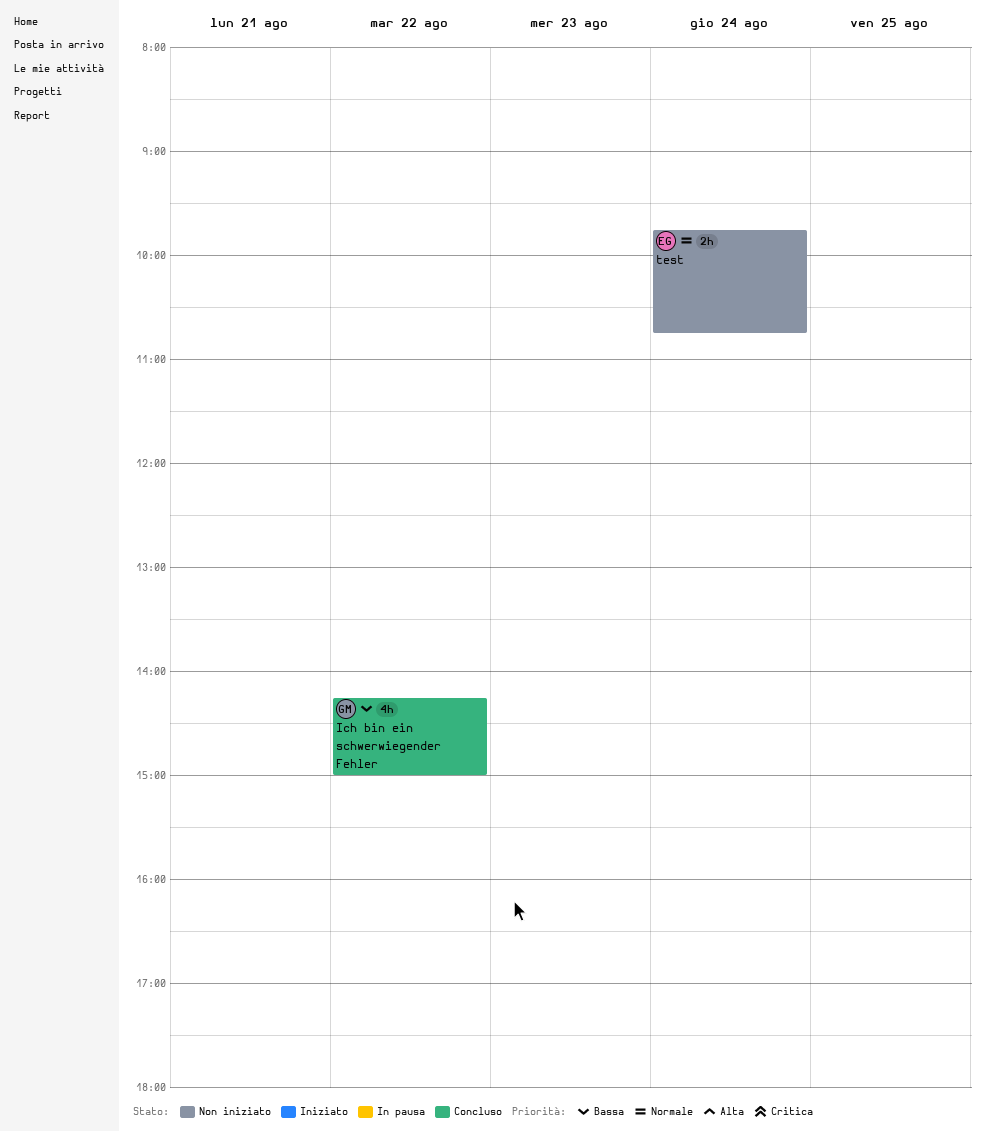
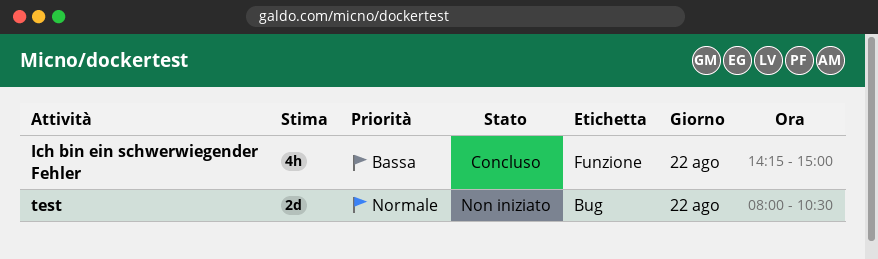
test, estimate: 2h -> 2d
test, day: Aug 24 -> Aug 22
test, begins: 09:45 -> 08:00
test, ends: 10:45 -> 10:30

